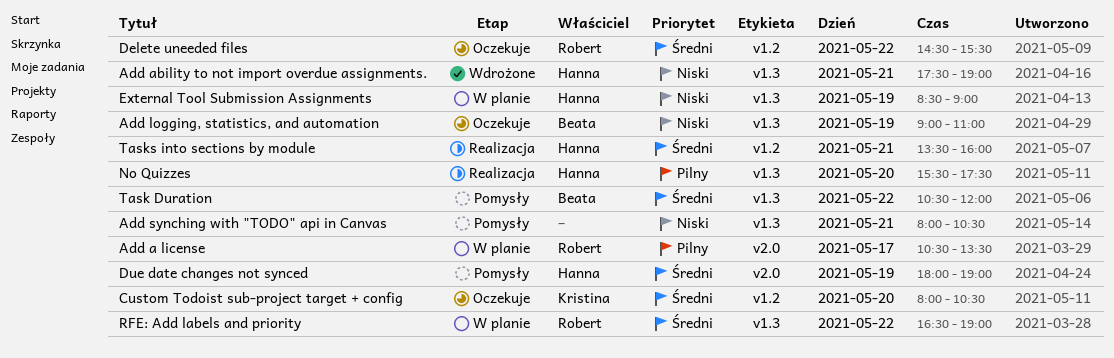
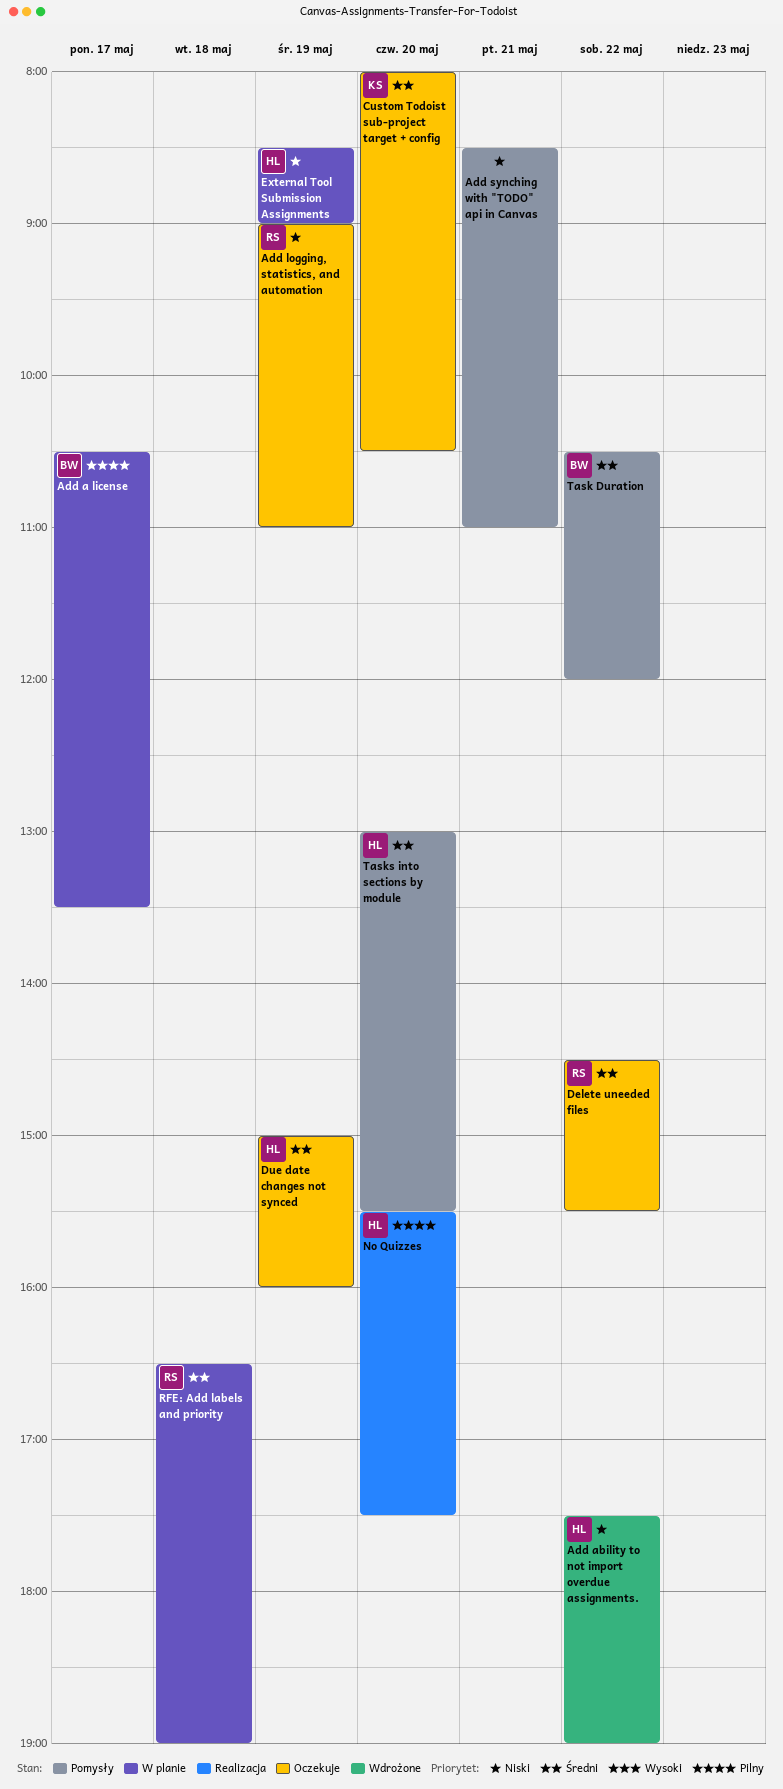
Add a license, owner: Robert -> Beata
Add ability to not import overdue assignments., day: May 21 -> May 22
Add logging, statistics, and automation, owner: Beata -> Robert
Add synching with "TODO" api in Canvas, begins: 08:00 -> 08:30
Add synching with "TODO" api in Canvas, ends: 10:30 -> 11:00
Due date changes not synced, status: Pomysły -> Oczekuje
Due date changes not synced, begins: 18:00 -> 15:00
Due date changes not synced, ends: 19:00 -> 16:00
RFE: Add labels and priority, day: May 22 -> May 18
Tasks into sections by module, status: Realizacja -> Pomysły
Tasks into sections by module, day: May 21 -> May 20
Tasks into sections by module, begins: 13:30 -> 13:00
Tasks into sections by module, ends: 16:00 -> 15:30

